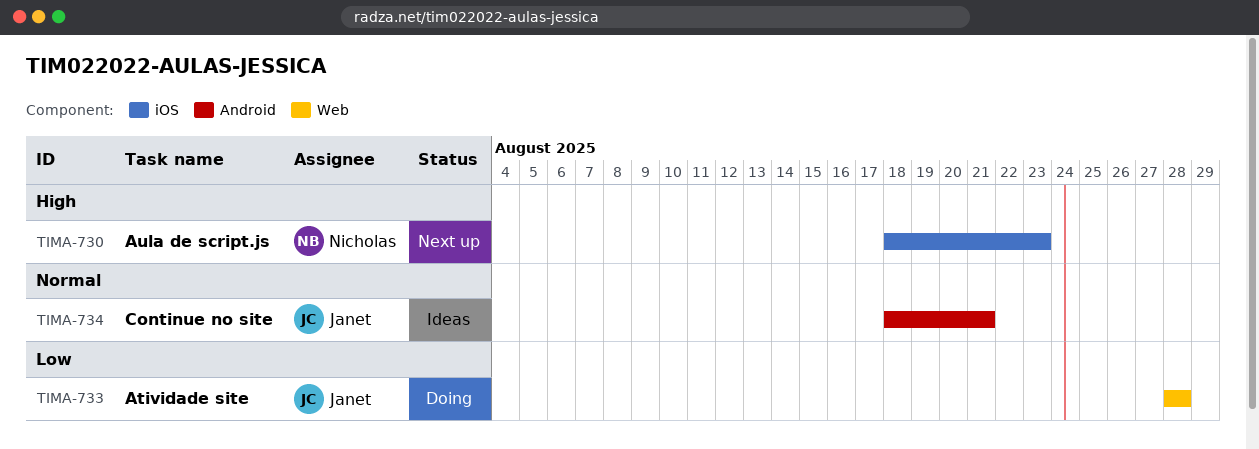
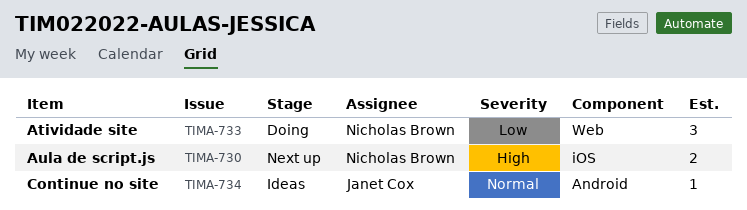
TIMA-733, owner: Janet Cox -> Nicholas Brown

